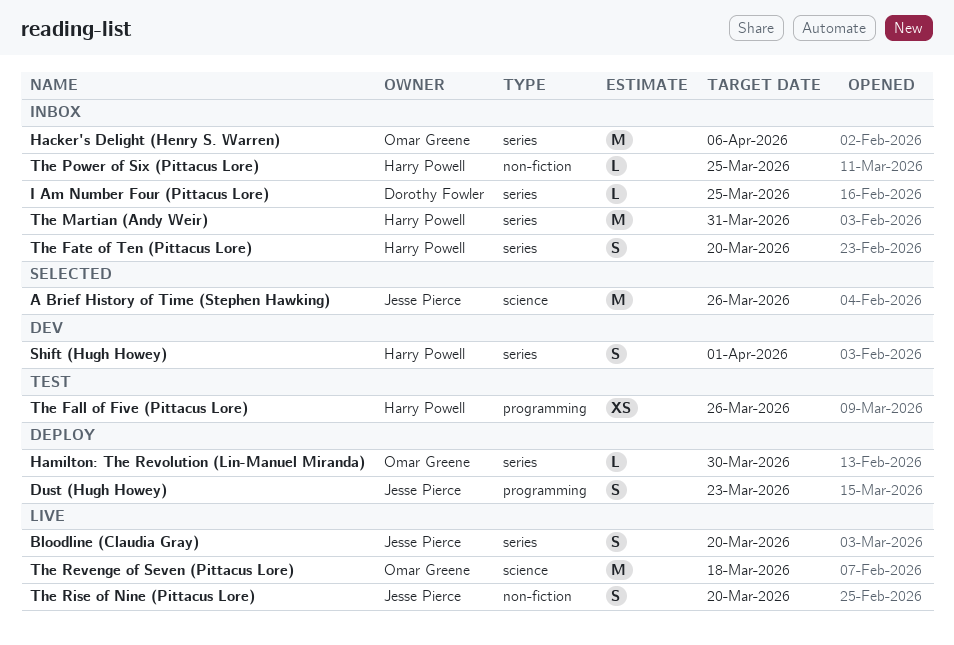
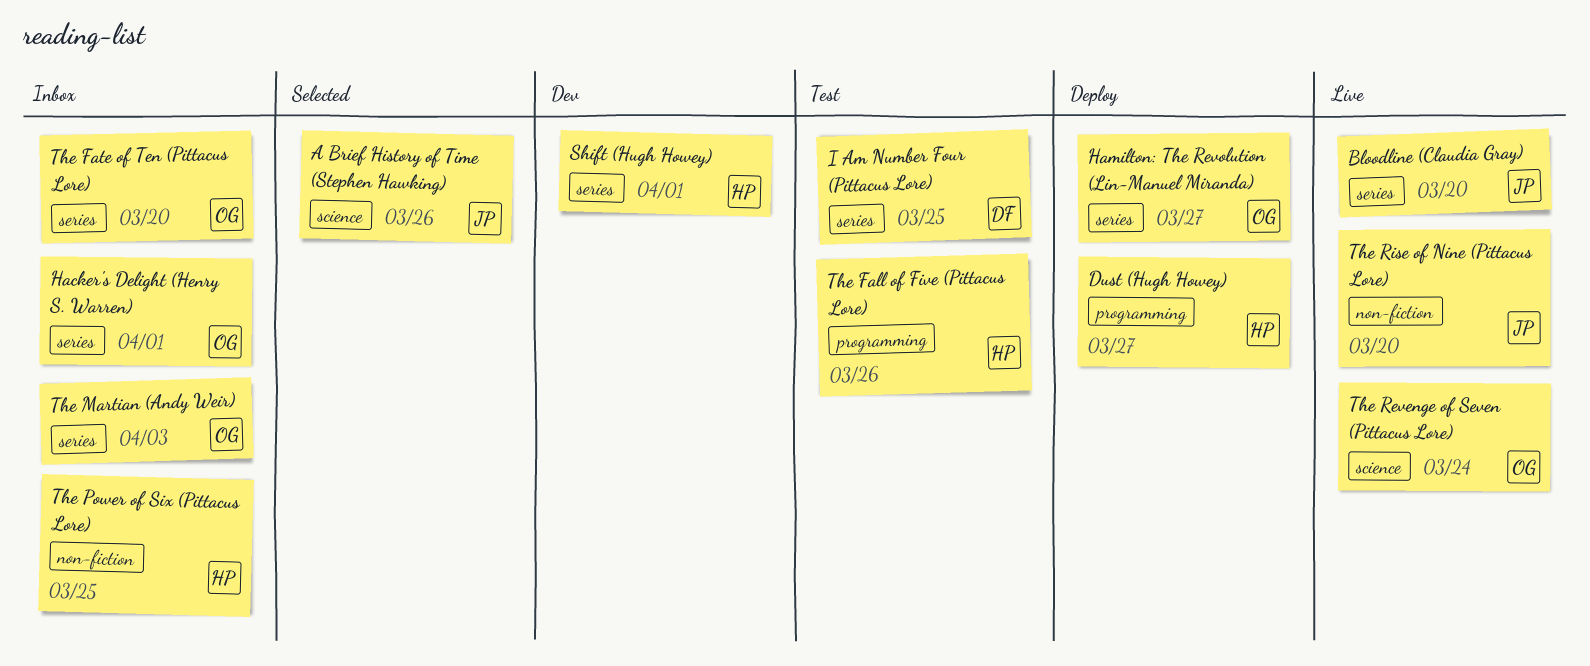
Dust (Hugh Howey), owner: Jesse Pierce -> Harry Powell
Dust (Hugh Howey), due: Mar 23 -> Mar 27
Hacker's Delight (Henry S. Warren), due: Apr 6 -> Apr 1
Hamilton: The Revolution (Lin-Manuel Miranda), due: Mar 30 -> Mar 27
I Am Number Four (Pittacus Lore), status: Inbox -> Test
The Fate of Ten (Pittacus Lore), owner: Harry Powell -> Omar Greene
The Martian (Andy Weir), owner: Harry Powell -> Omar Greene
The Martian (Andy Weir), due: Mar 31 -> Apr 3
The Revenge of Seven (Pittacus Lore), due: Mar 18 -> Mar 24

